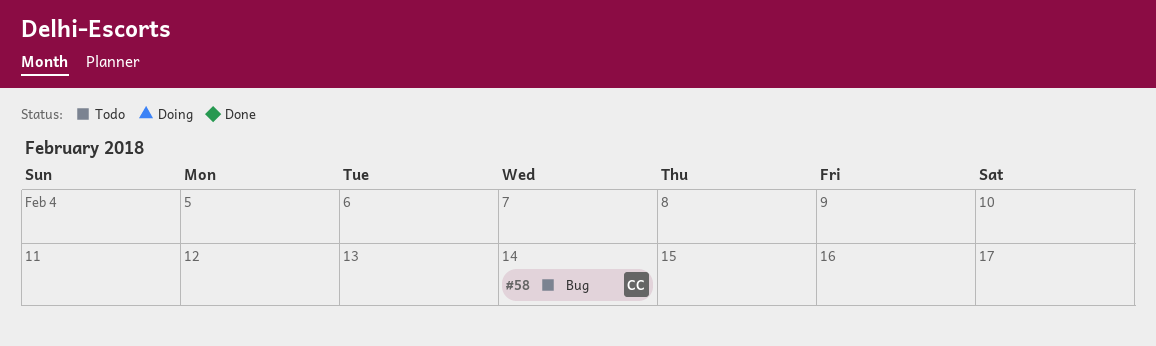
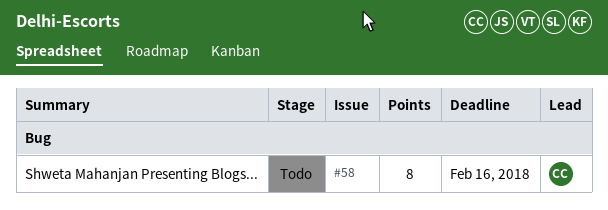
#58, due: Feb 14 -> Feb 16

